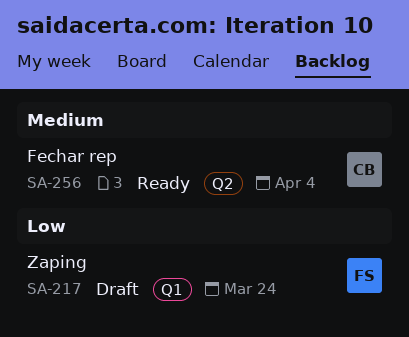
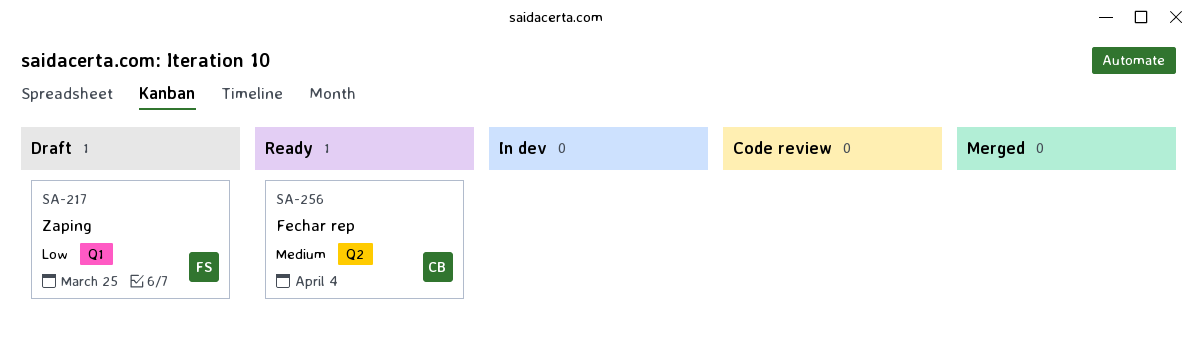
SA-217, due: Mar 24 -> Mar 25

